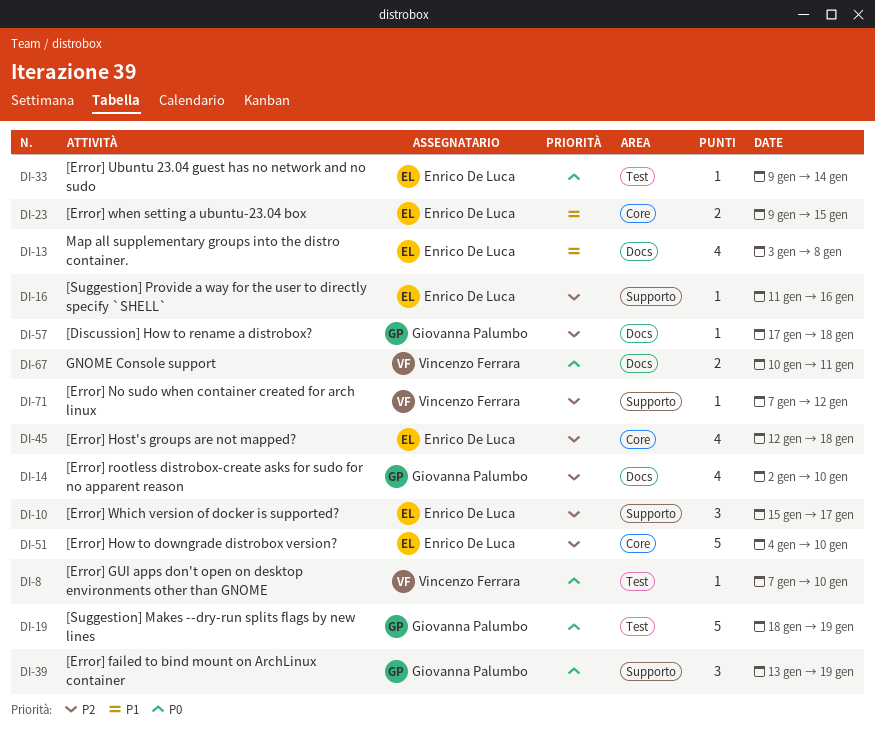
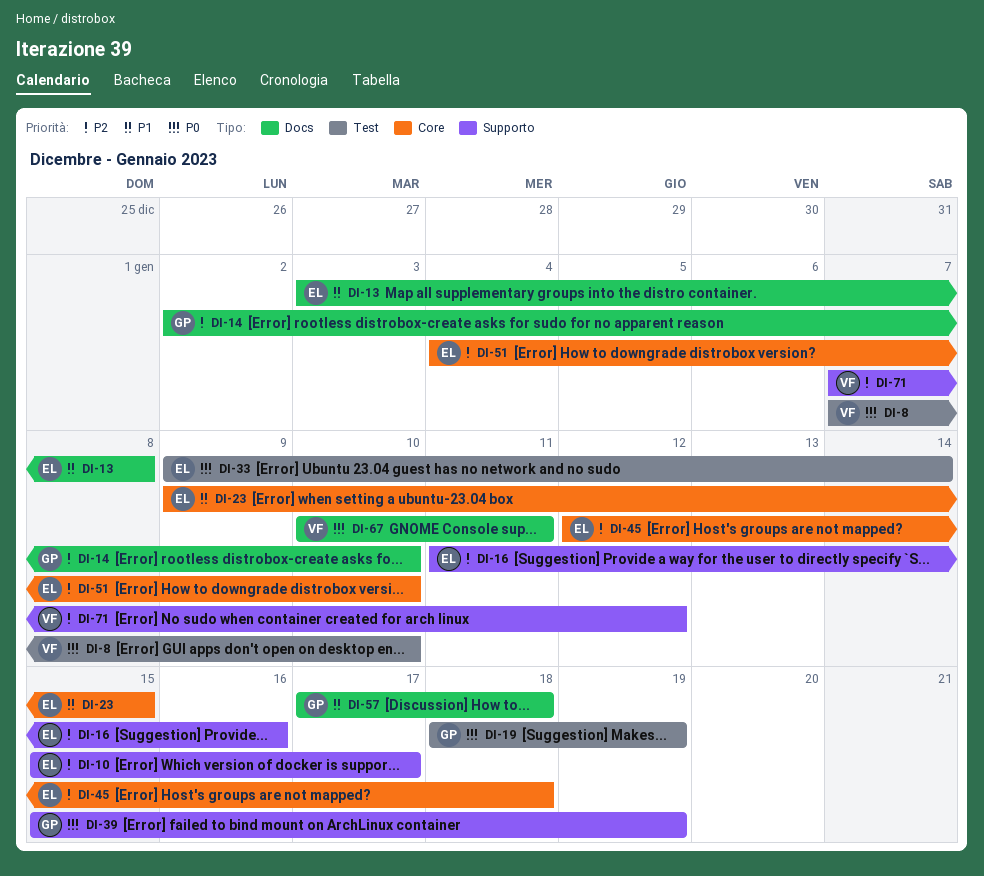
DI-39, start: Jan 13 -> Jan 15
DI-57, priority: P2 -> P1

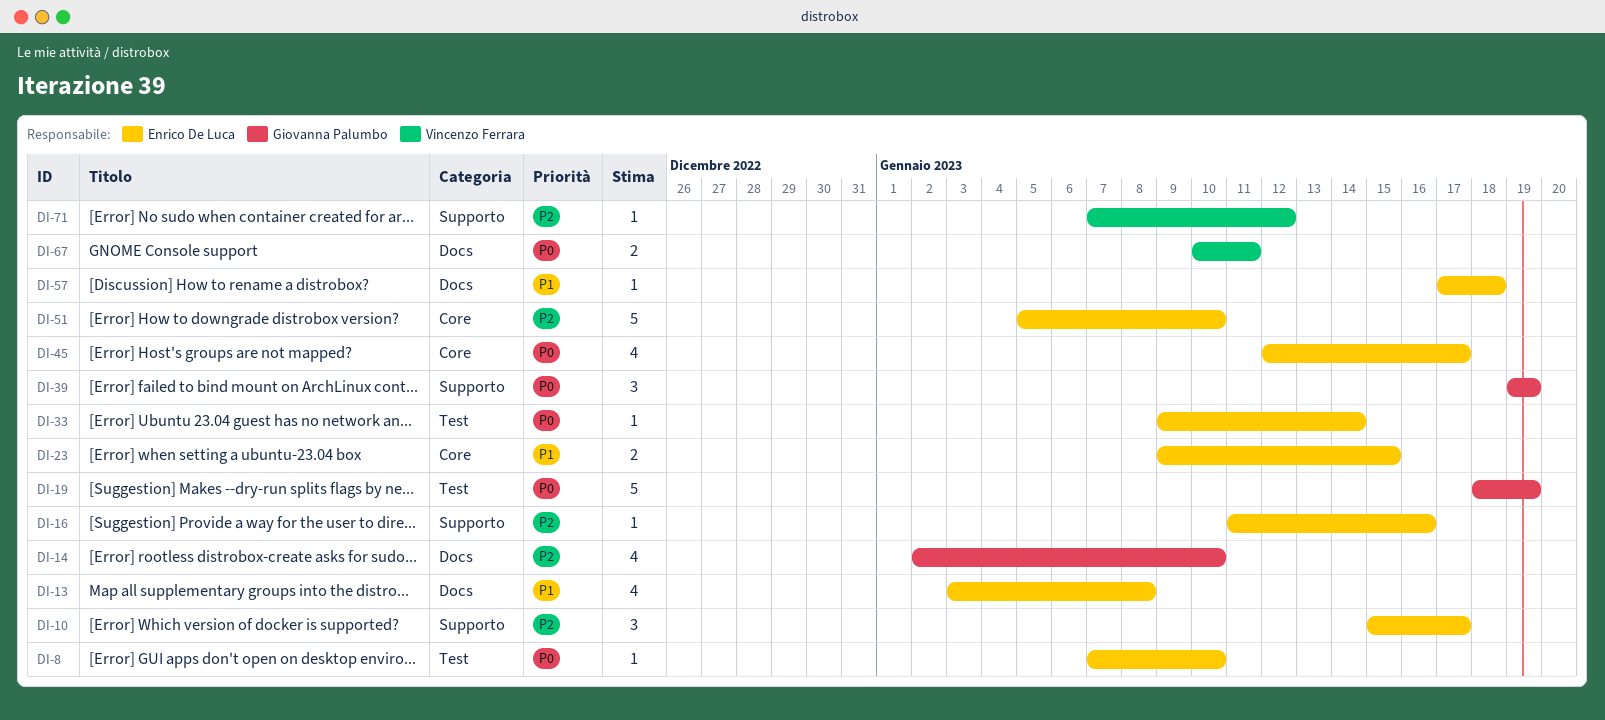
DI-8, owner: Vincenzo Ferrara -> Enrico De Luca
DI-39, start: Jan 15 -> Jan 19
DI-45, priority: P2 -> P0
DI-45, due: Jan 18 -> Jan 17
DI-51, start: Jan 4 -> Jan 5
DI-57, owner: Giovanna Palumbo -> Enrico De Luca

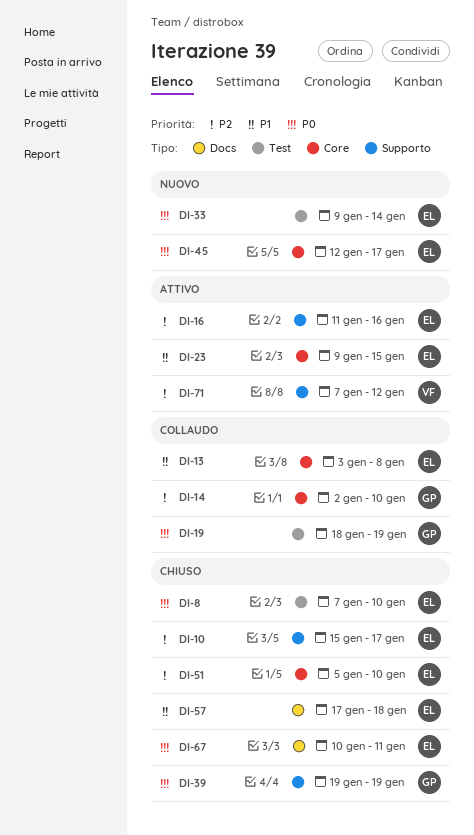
DI-13, label: Docs -> Core
DI-14, label: Docs -> Core
DI-67, owner: Vincenzo Ferrara -> Enrico De Luca

